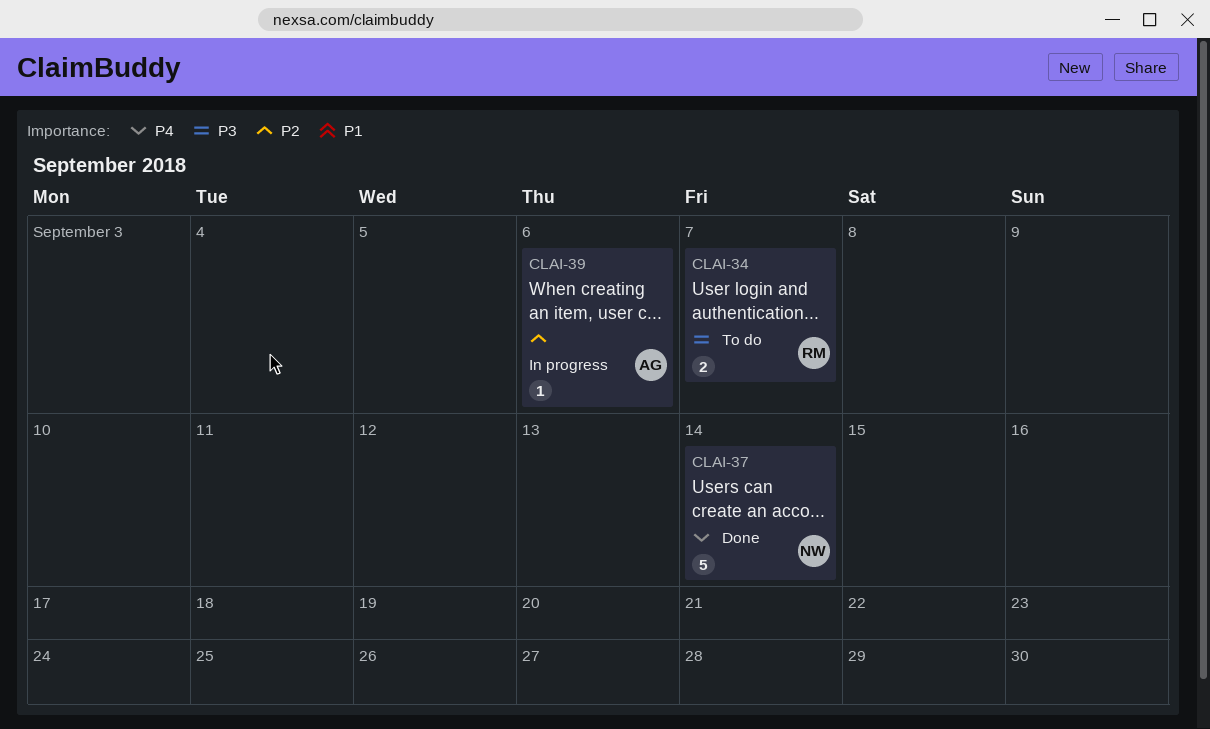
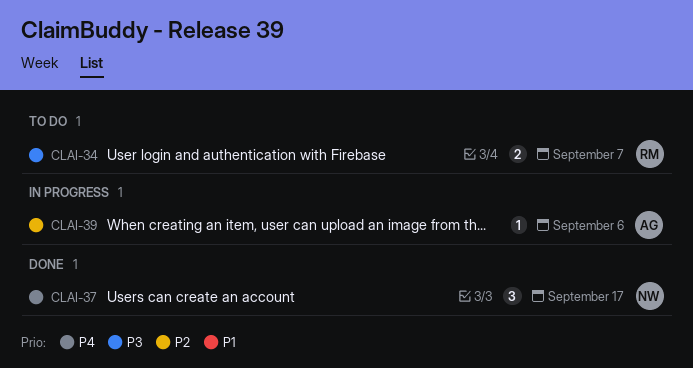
CLAI-37, estimate: 5 -> 3
CLAI-37, due: Sep 14 -> Sep 17

